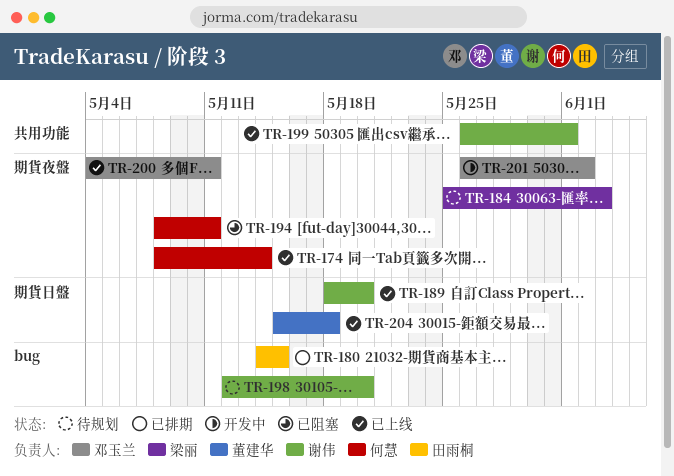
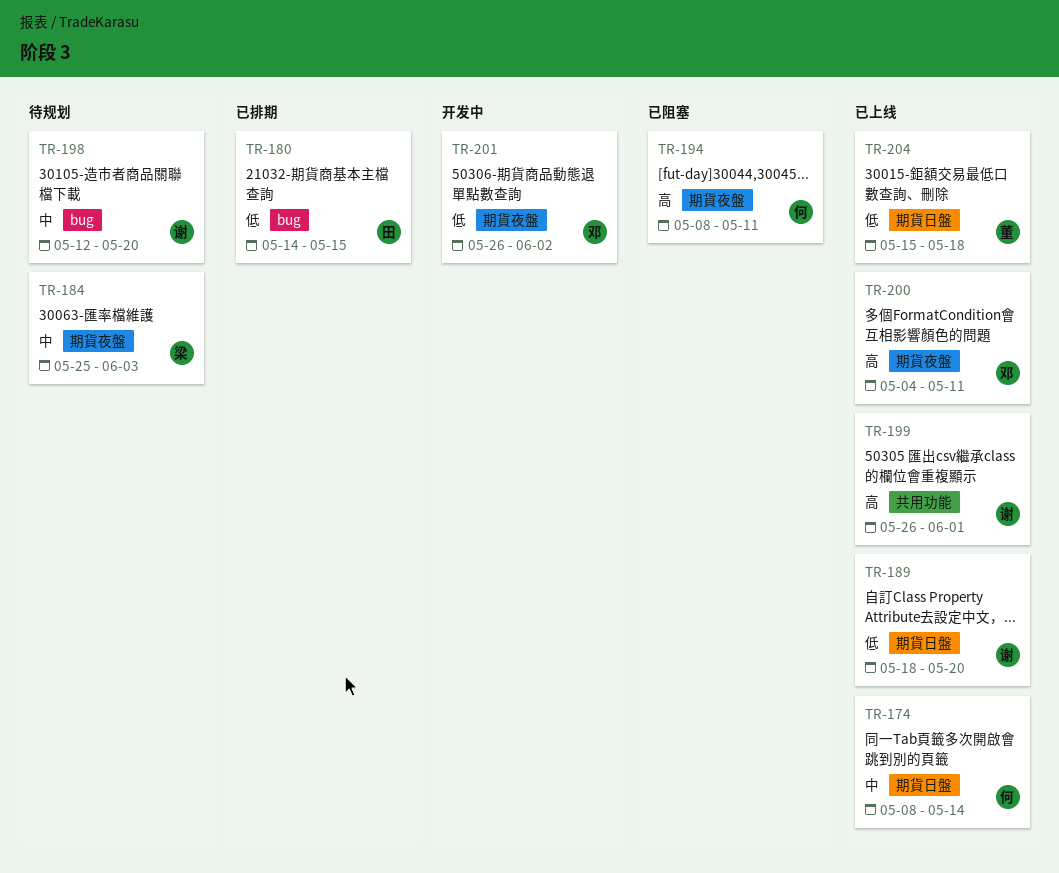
TR-174, label: 期貨夜盤 -> 期貨日盤

